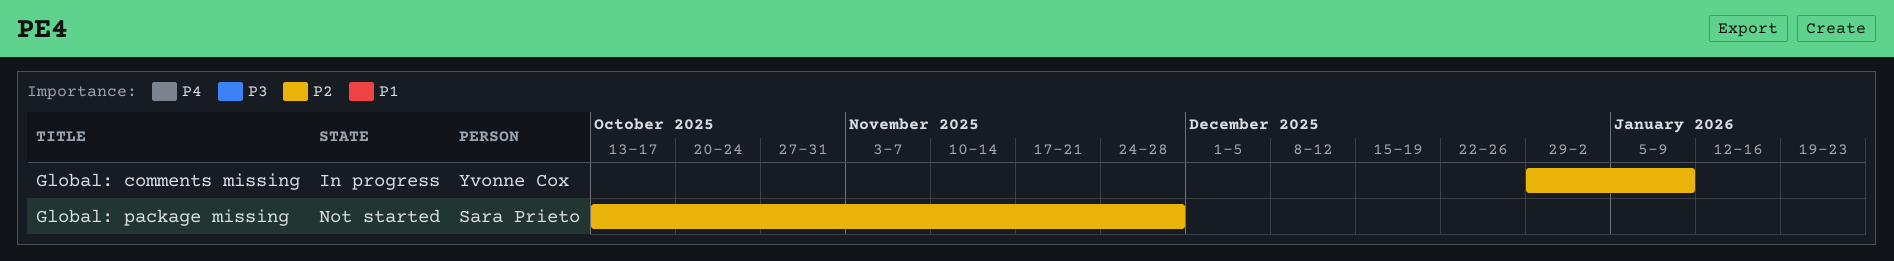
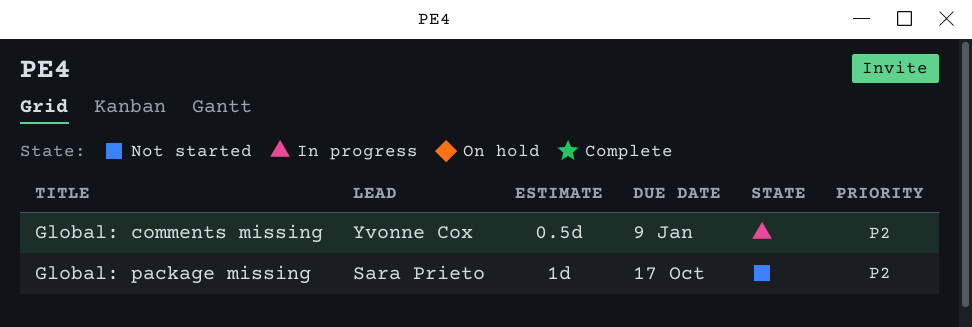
Global: package missing, due: Nov 28 -> Oct 17

